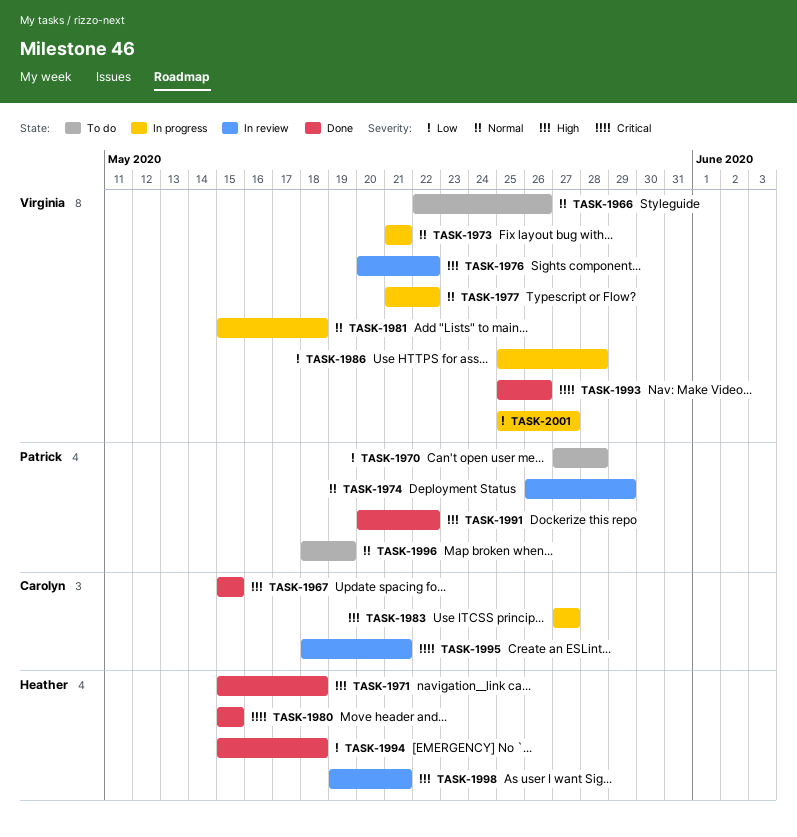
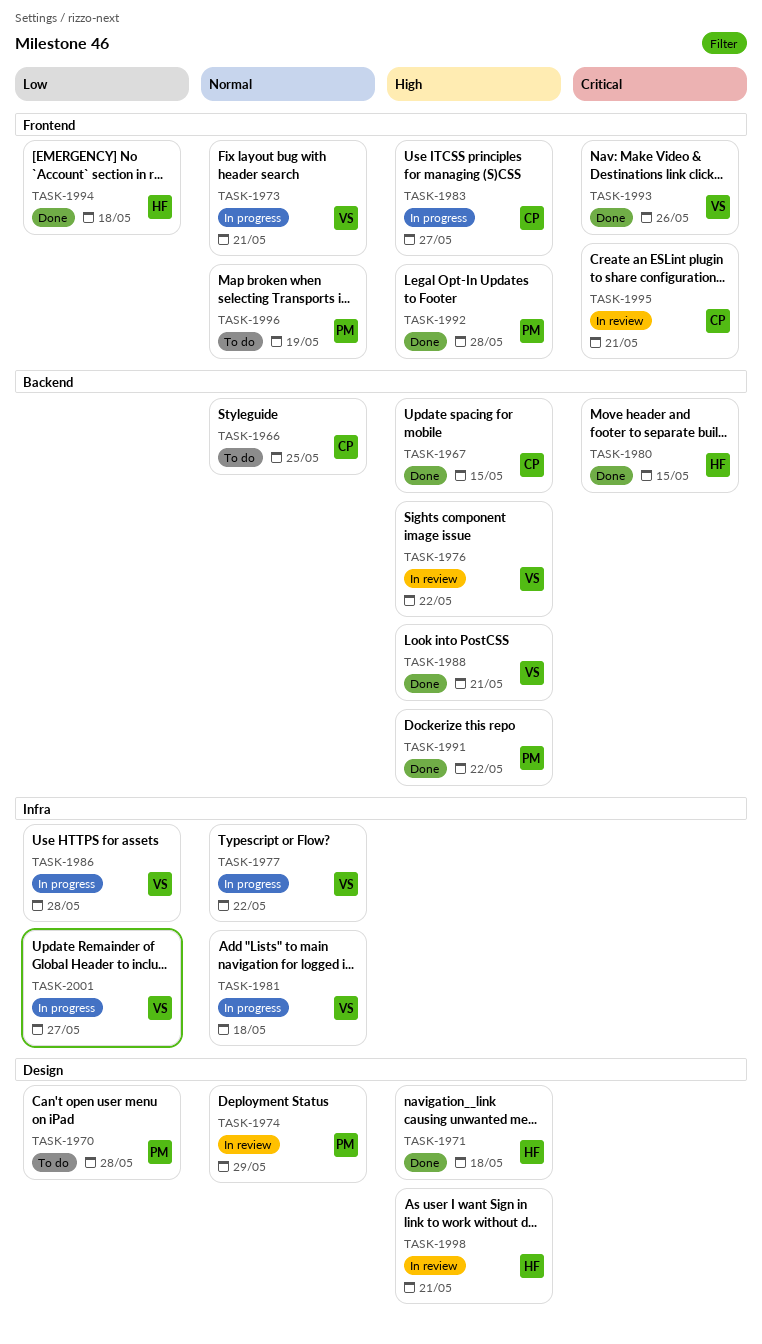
TASK-1966, owner: Virginia -> Carolyn
TASK-1966, due: May 26 -> May 25
TASK-1988: none -> present
TASK-1992: none -> present

